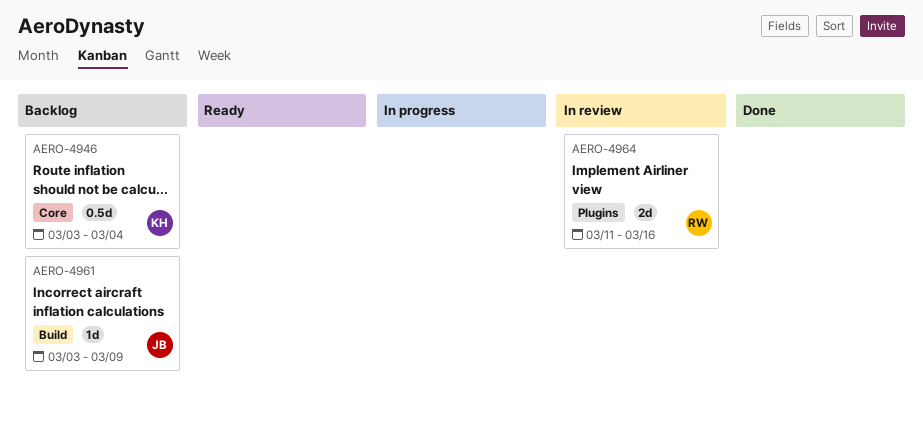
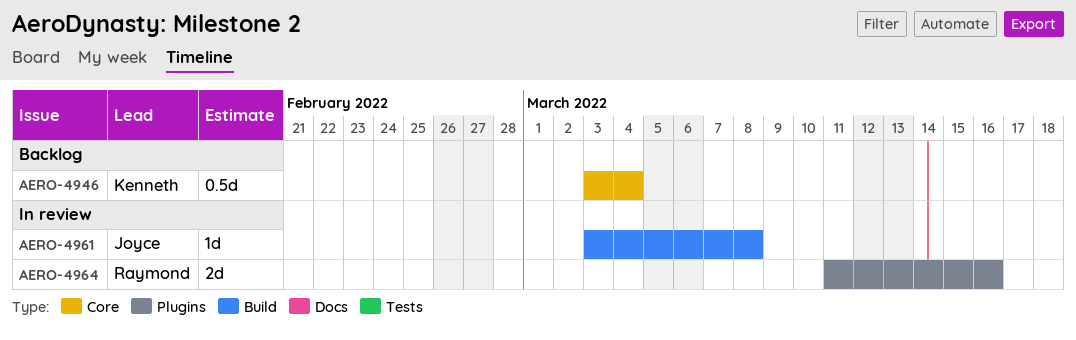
AERO-4961, status: Backlog -> In review
AERO-4961, due: Mar 9 -> Mar 8

